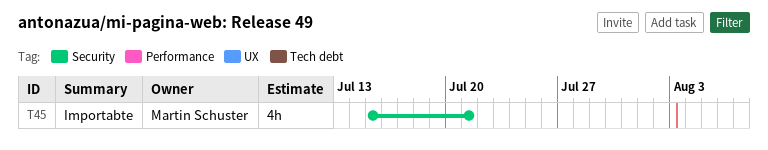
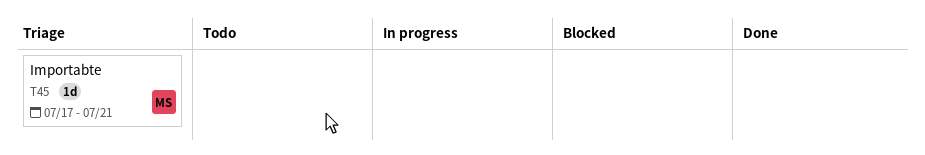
T45, estimate: 4h -> 1d
T45, start: Jul 15 -> Jul 17

